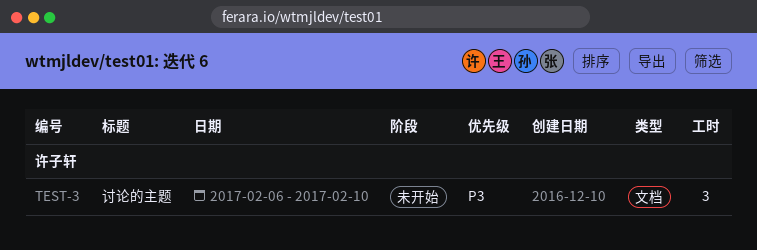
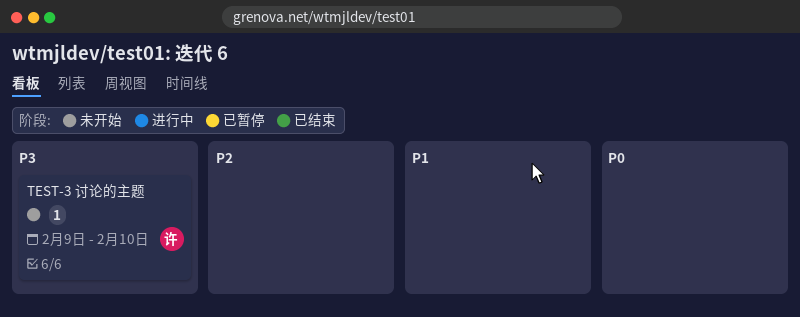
TEST-3, estimate: 3 -> 1
TEST-3, start: Feb 6 -> Feb 9

